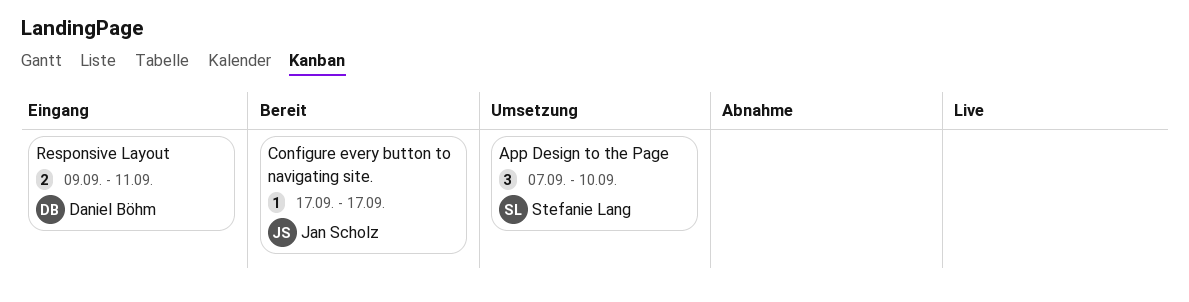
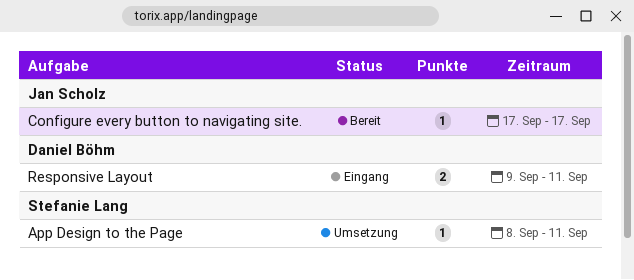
App Design to the Page, estimate: 3 -> 1
App Design to the Page, start: Sep 7 -> Sep 8
App Design to the Page, due: Sep 10 -> Sep 11

